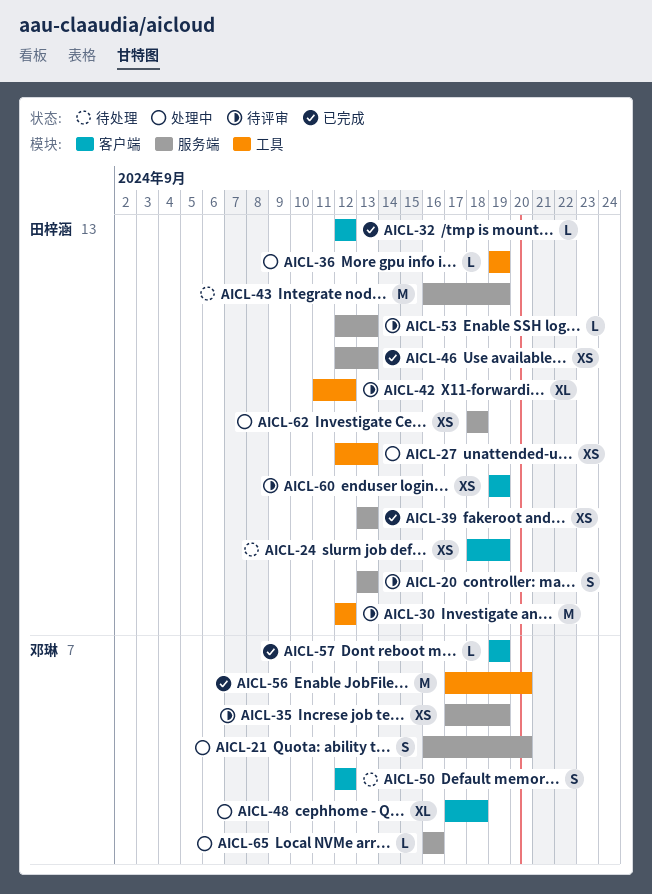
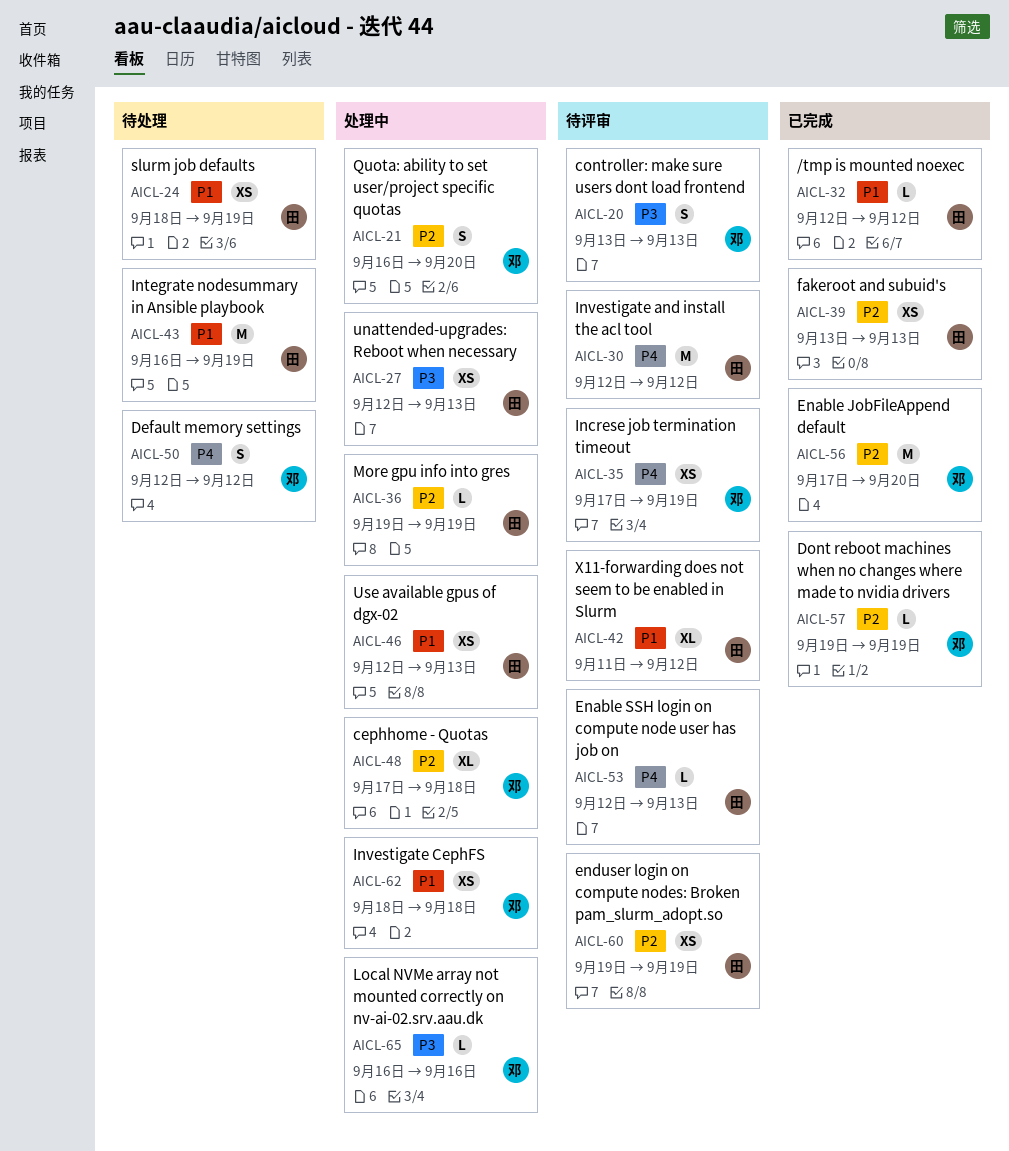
AICL-20, owner: 田梓涵 -> 邓琳
AICL-46, status: 已完成 -> 处理中
AICL-62, owner: 田梓涵 -> 邓琳

